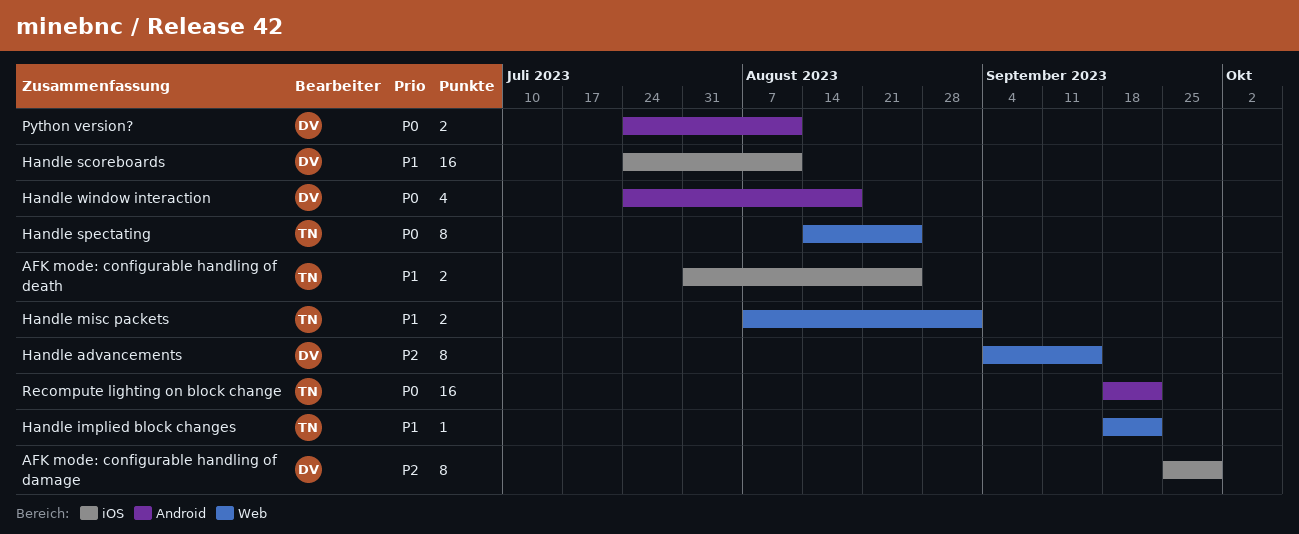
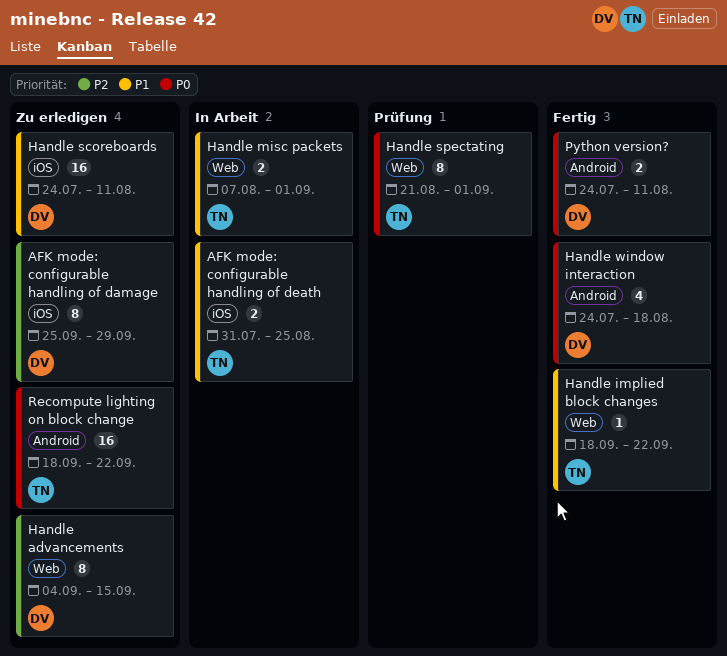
Handle spectating, start: Aug 14 -> Aug 21
Handle spectating, due: Aug 25 -> Sep 1

